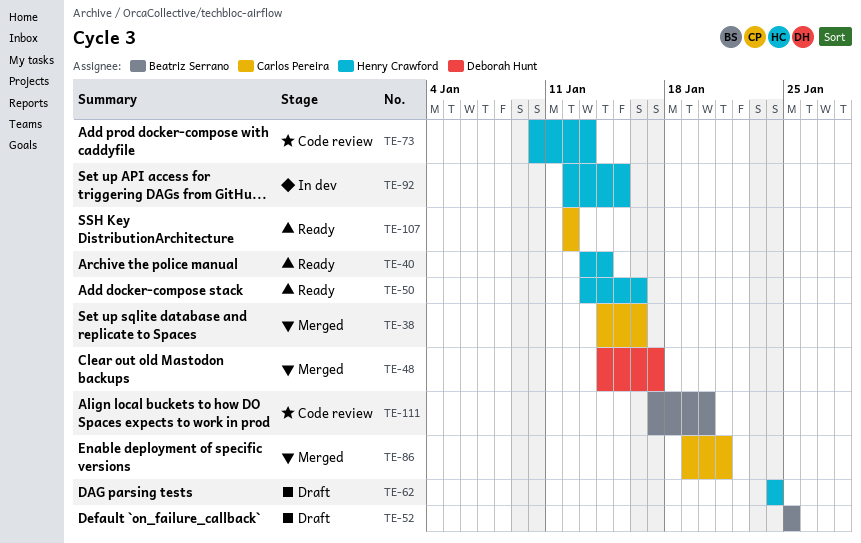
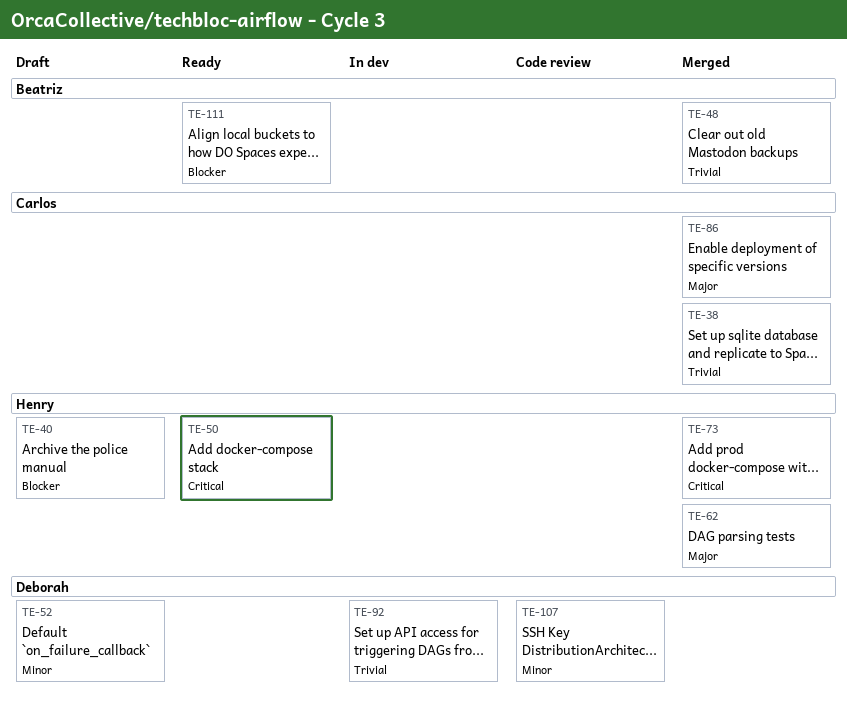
TE-40, status: Ready -> Draft
TE-48, owner: Deborah Hunt -> Beatriz Serrano
TE-52, owner: Beatriz Serrano -> Deborah Hunt
TE-62, status: Draft -> Merged
TE-73, status: Code review -> Merged
TE-92, owner: Henry Crawford -> Deborah Hunt
TE-107, status: Ready -> Code review
TE-107, owner: Carlos Pereira -> Deborah Hunt
TE-111, status: Code review -> Ready

